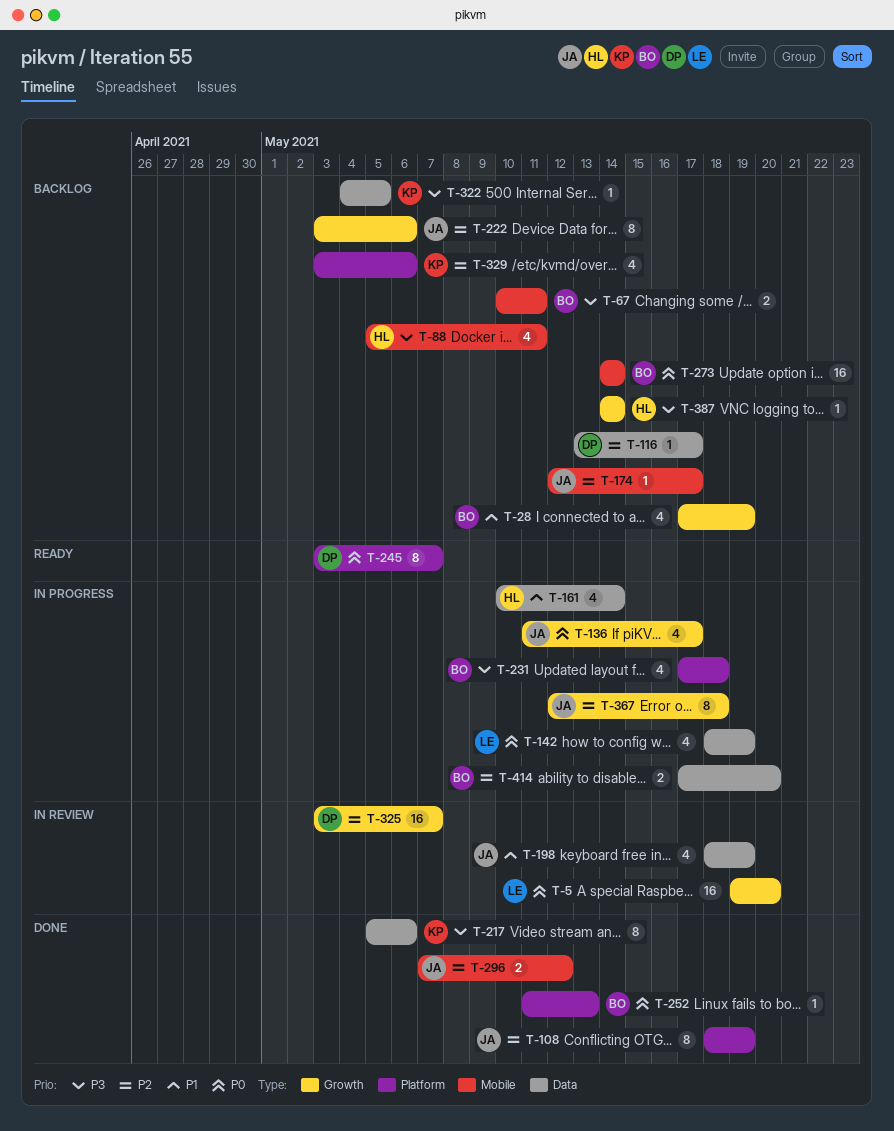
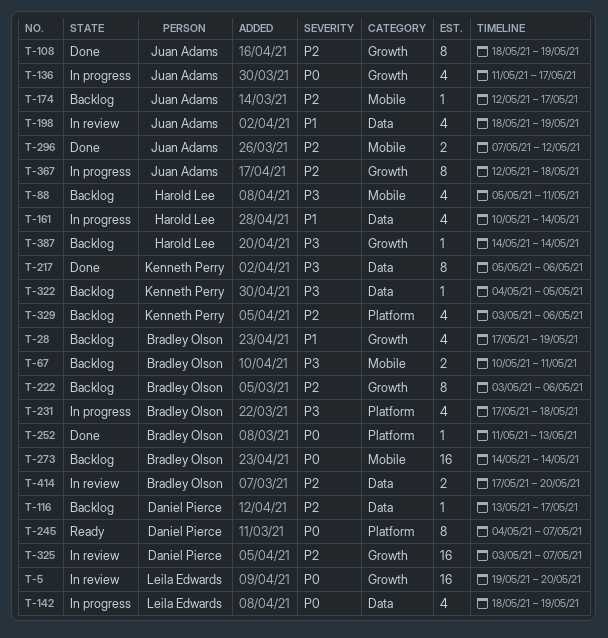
T-108, label: Platform -> Growth
T-222, owner: Juan Adams -> Bradley Olson
T-245, start: May 3 -> May 4
T-414, status: In progress -> In review

